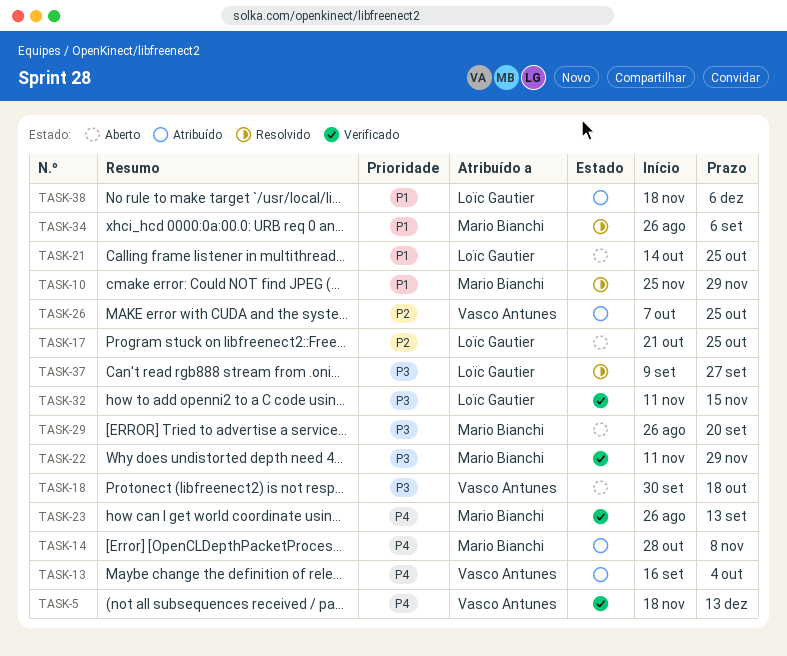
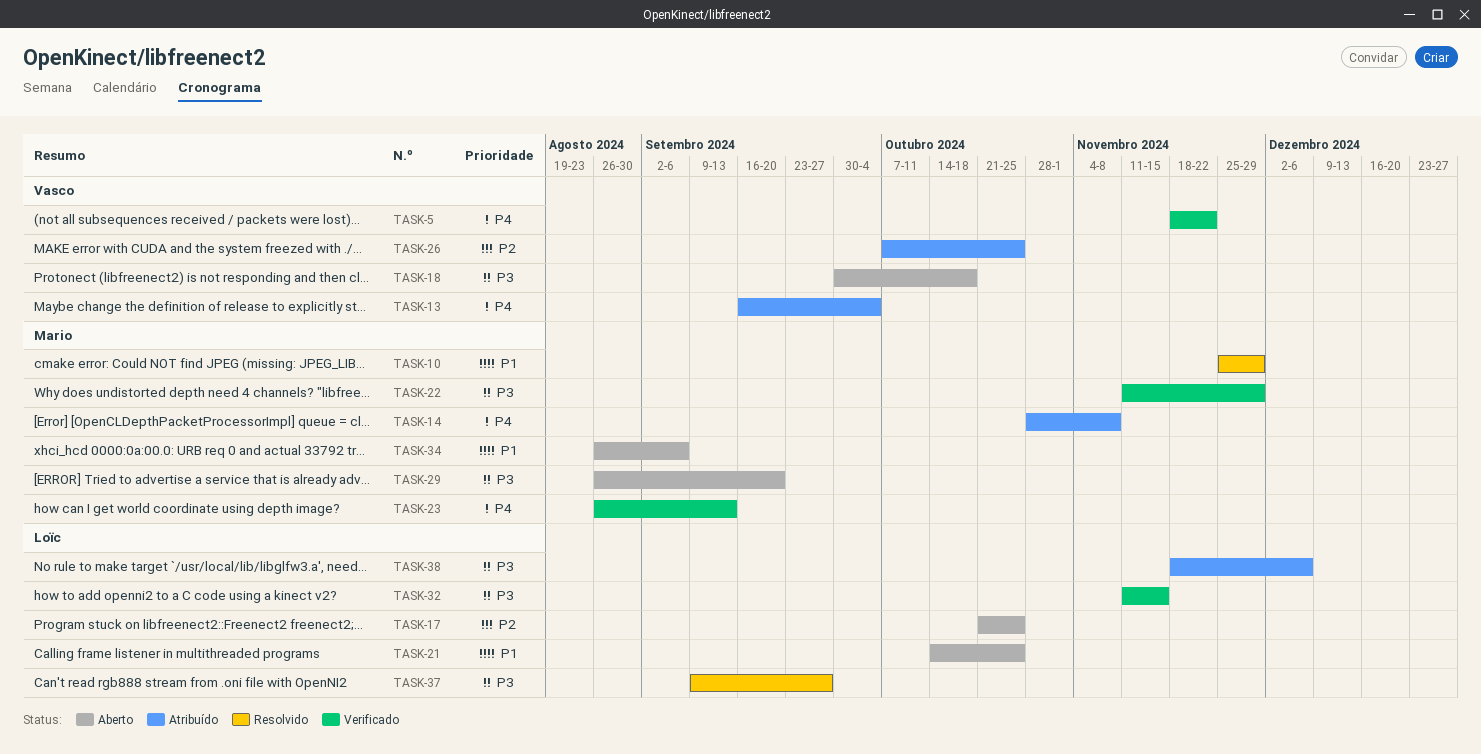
TASK-5, due: Dec 13 -> Nov 22
TASK-34, status: Resolvido -> Aberto
TASK-38, priority: P1 -> P3

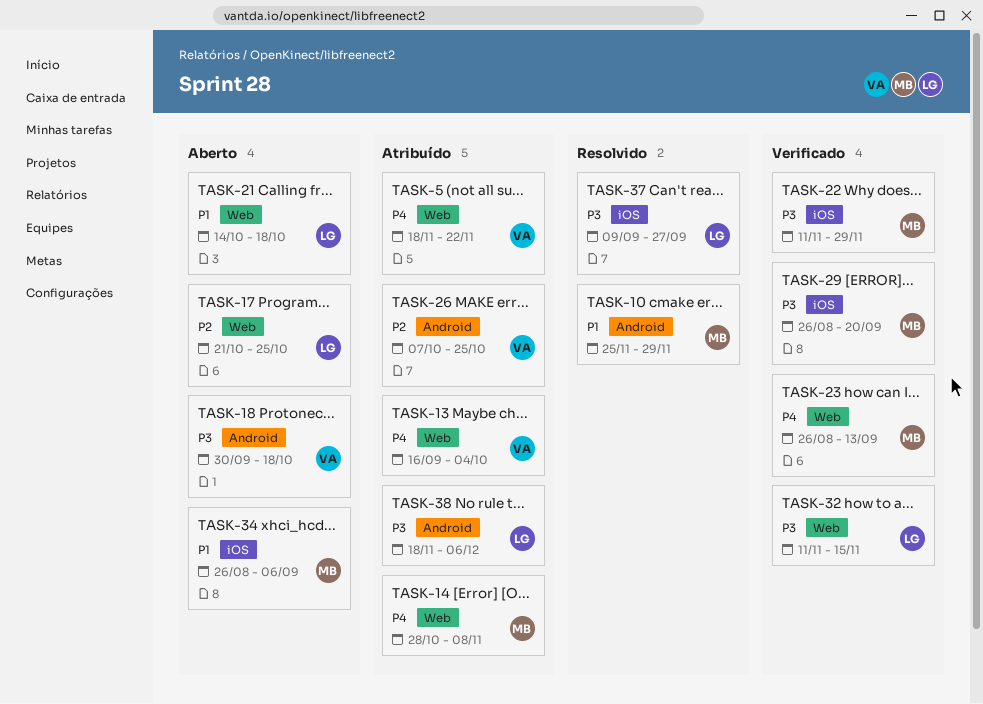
TASK-5, status: Verificado -> Atribuído
TASK-21, due: Oct 25 -> Oct 18
TASK-29, status: Aberto -> Verificado

